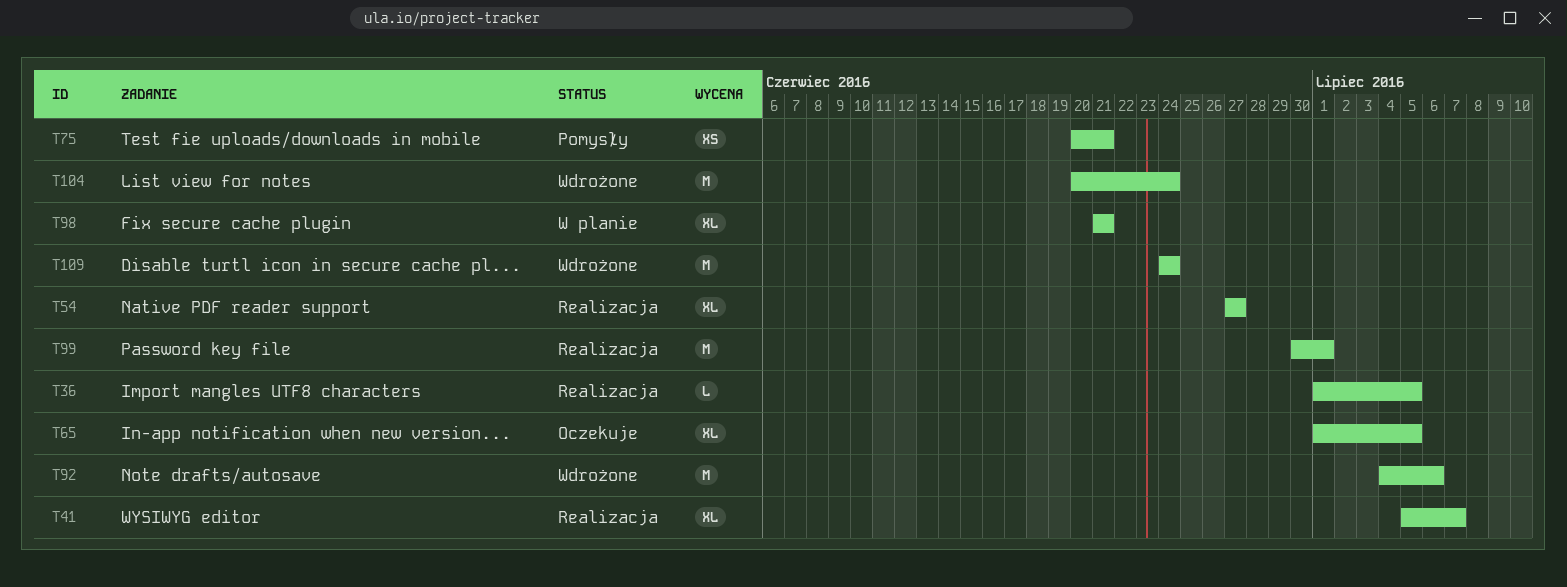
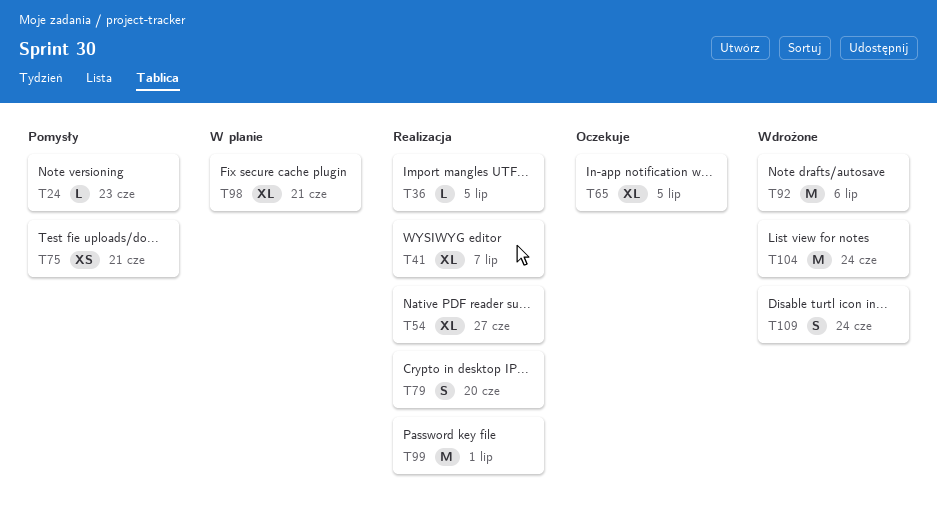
T24: none -> present
T79: none -> present
T109, estimate: M -> S

